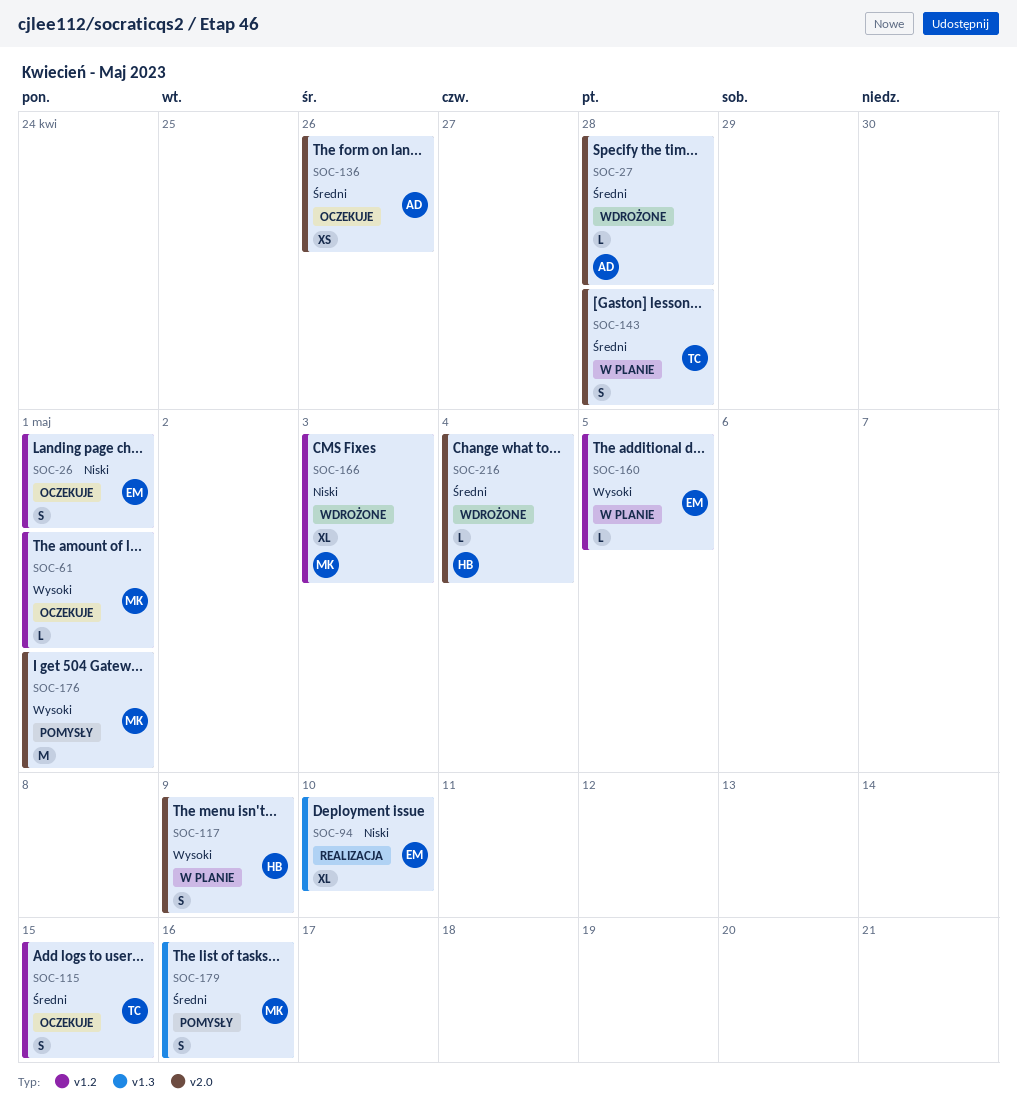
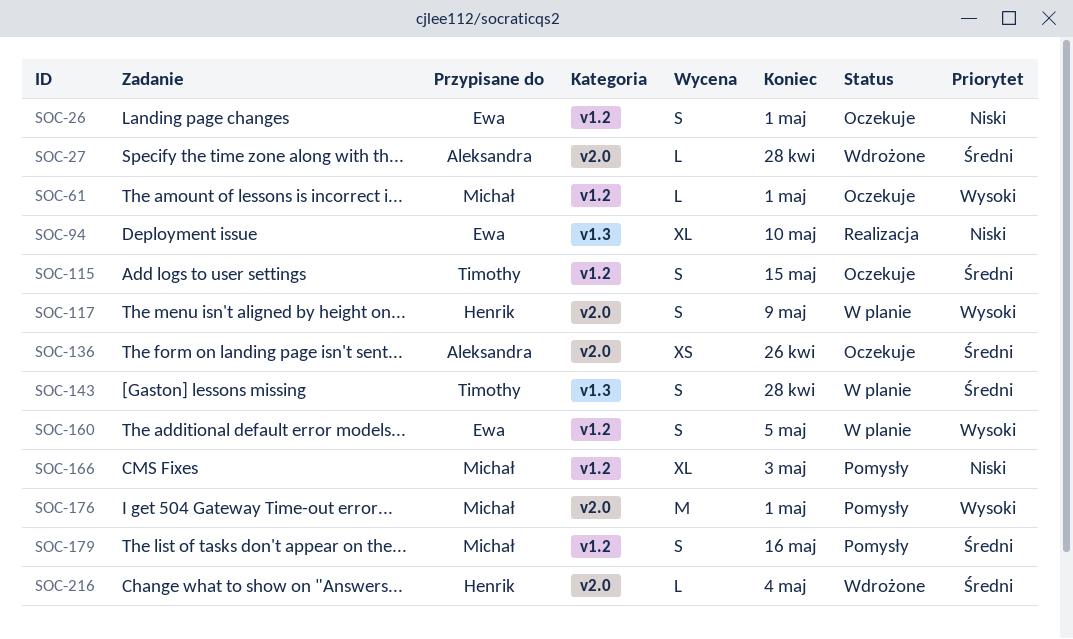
SOC-143, label: v2.0 -> v1.3
SOC-160, estimate: L -> S
SOC-166, status: Wdrożone -> Pomysły
SOC-179, label: v1.3 -> v1.2

